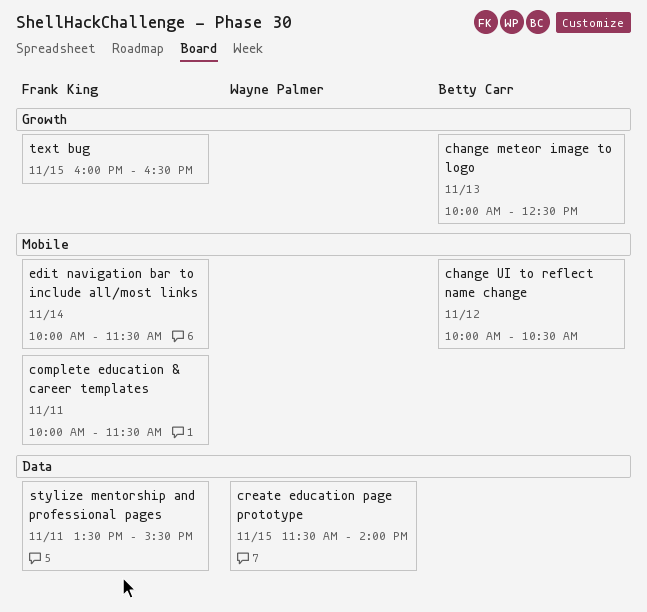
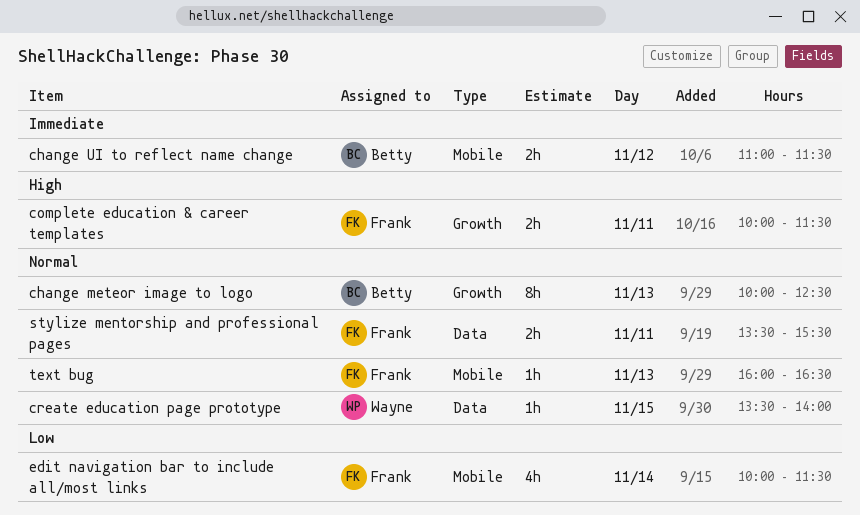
change UI to reflect name change, begins: 10:00 -> 11:00
change UI to reflect name change, ends: 10:30 -> 11:30
complete education & career templates, label: Mobile -> Growth
create education page prototype, begins: 11:30 -> 13:30
text bug, label: Growth -> Mobile
text bug, day: Nov 15 -> Nov 13

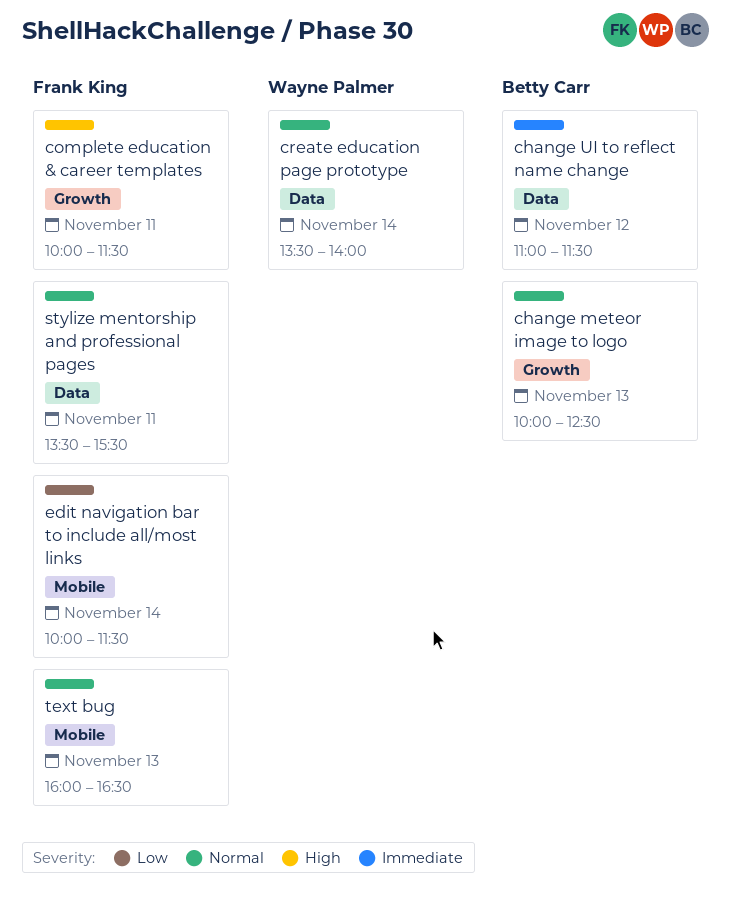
change UI to reflect name change, label: Mobile -> Data
create education page prototype, day: Nov 15 -> Nov 14

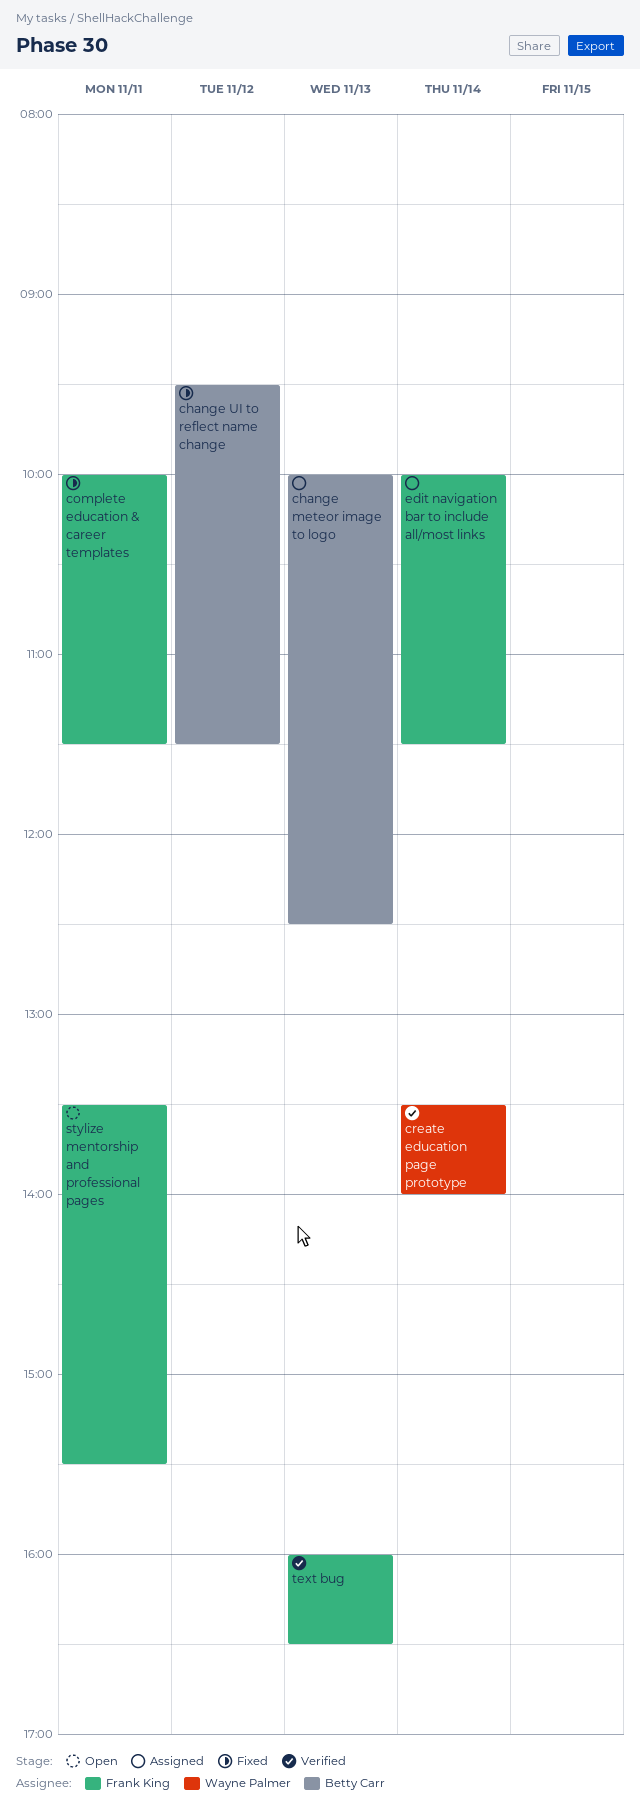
change UI to reflect name change, begins: 11:00 -> 09:30

